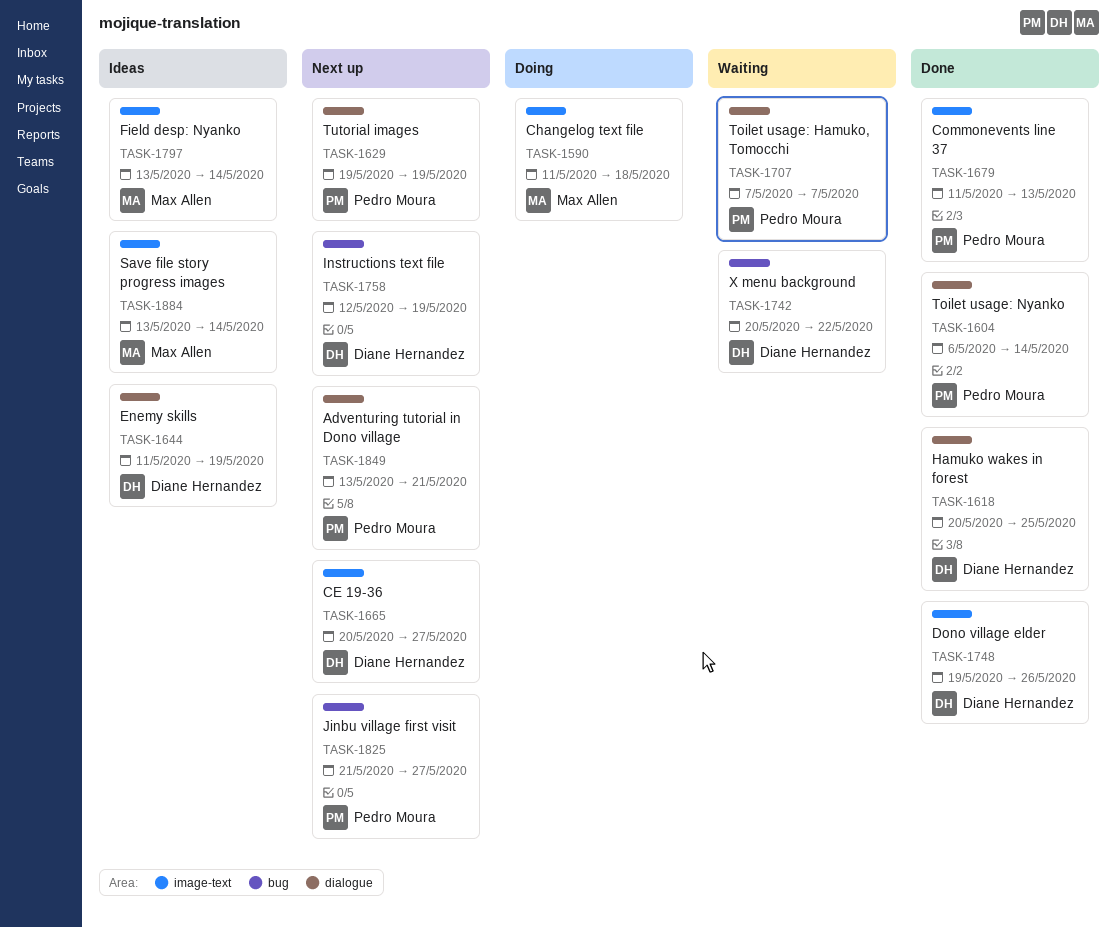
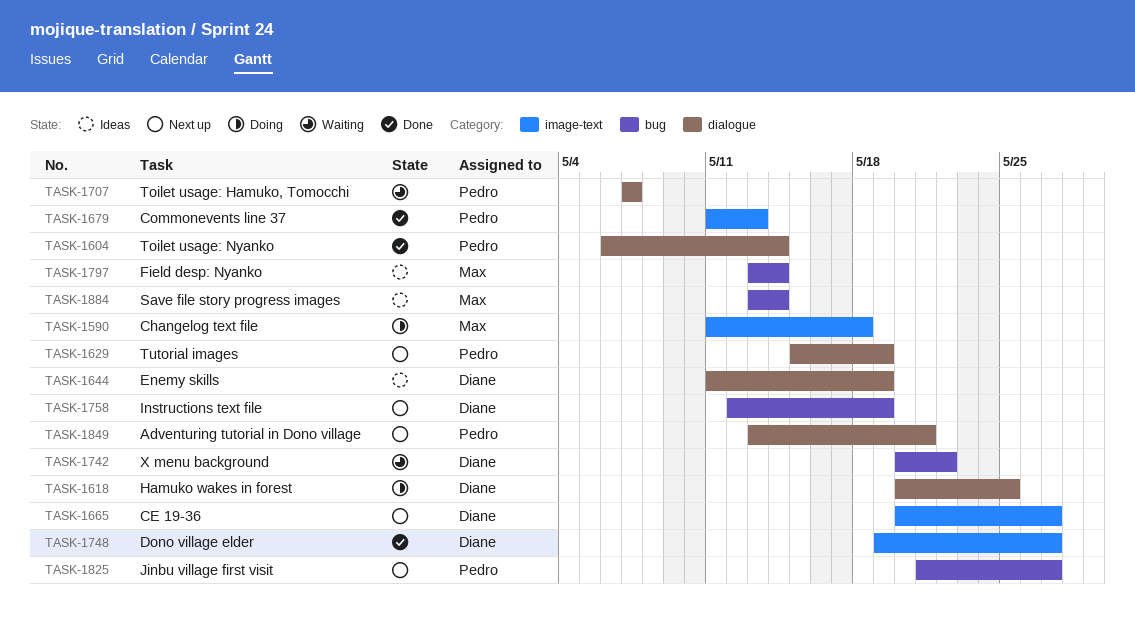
TASK-1618, status: Done -> Doing
TASK-1629, start: May 19 -> May 15
TASK-1748, due: May 26 -> May 27
TASK-1797, label: image-text -> bug
TASK-1884, label: image-text -> bug

